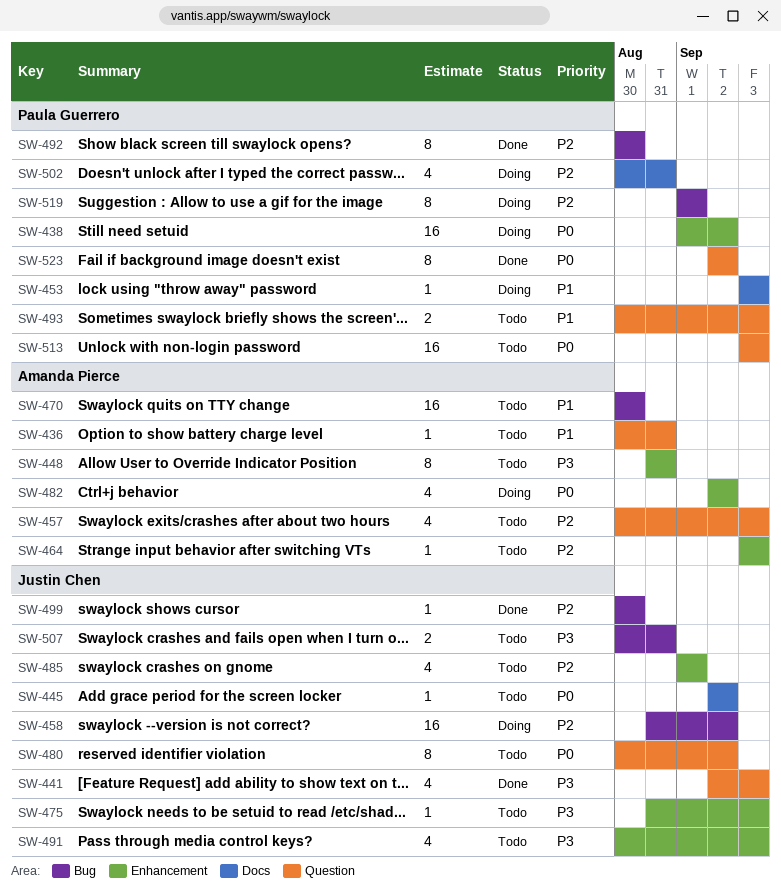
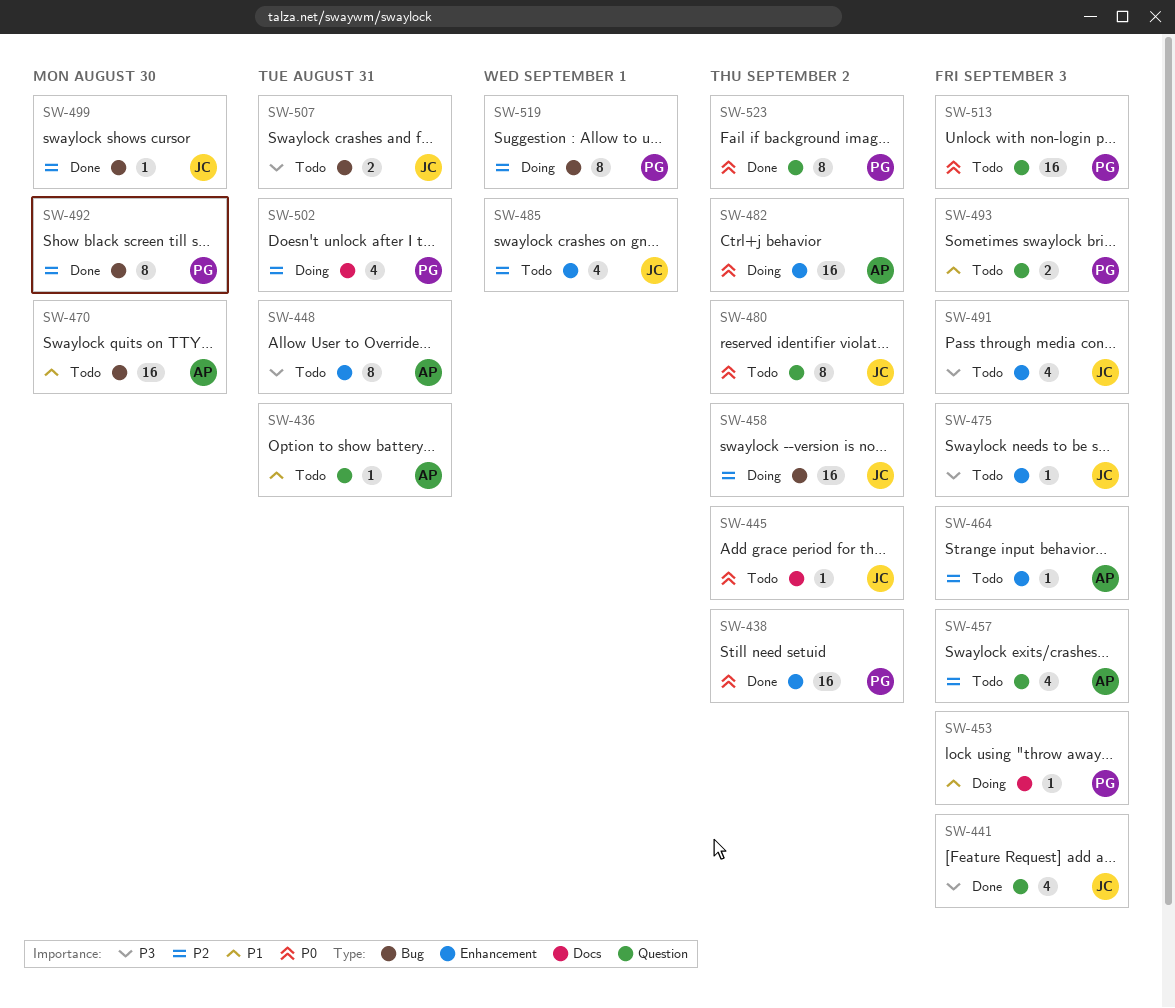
SW-438, status: Doing -> Done
SW-482, estimate: 4 -> 16

